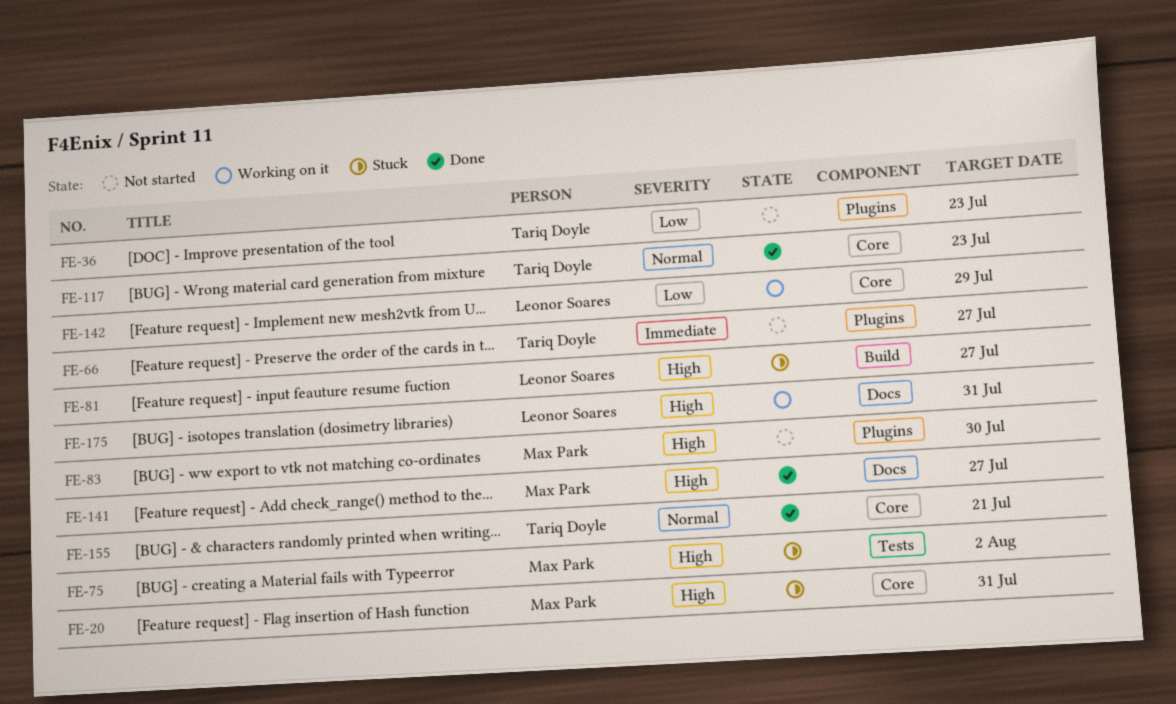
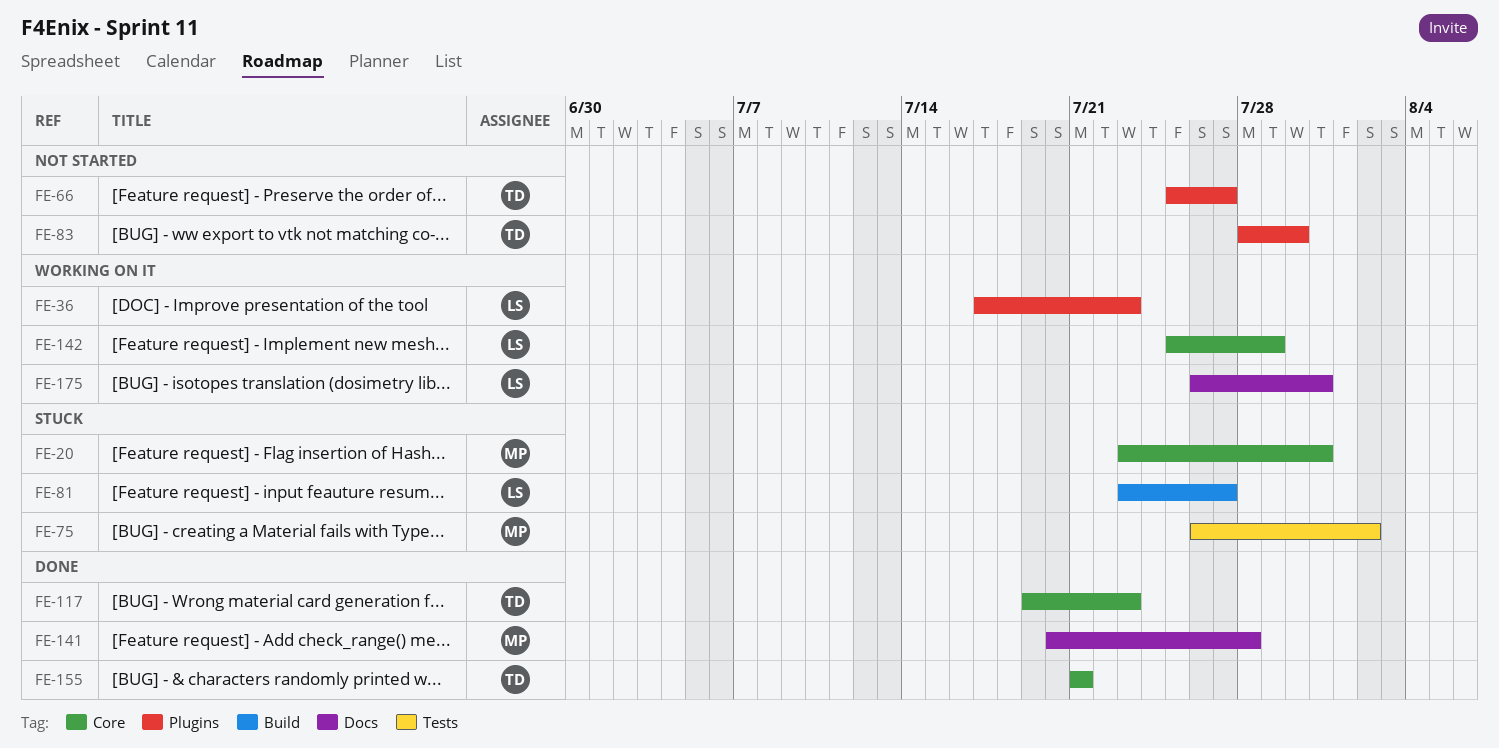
FE-36, status: Not started -> Working on it
FE-36, owner: Tariq Doyle -> Leonor Soares
FE-83, owner: Max Park -> Tariq Doyle
FE-141, due: Jul 27 -> Jul 28

